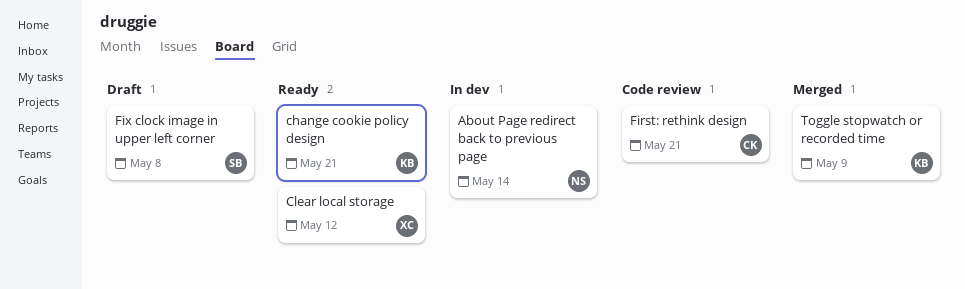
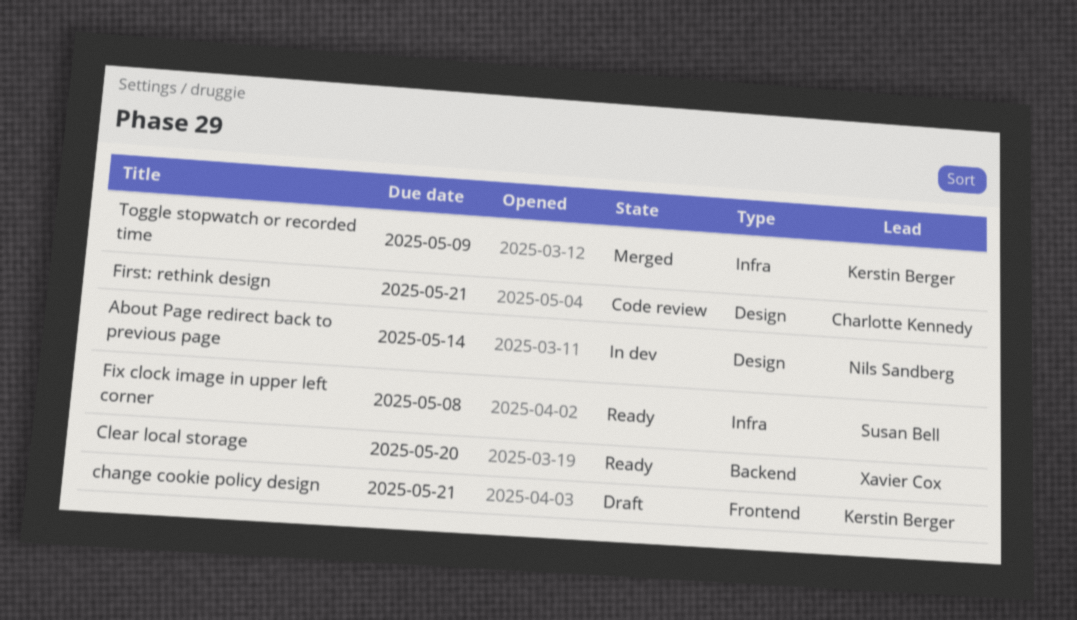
change cookie policy design, status: Ready -> Draft
Clear local storage, due: May 12 -> May 20
Fix clock image in upper left corner, status: Draft -> Ready

